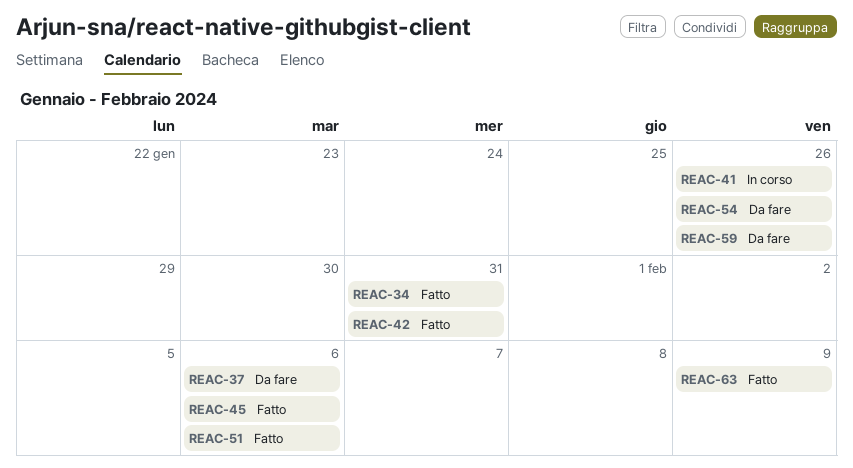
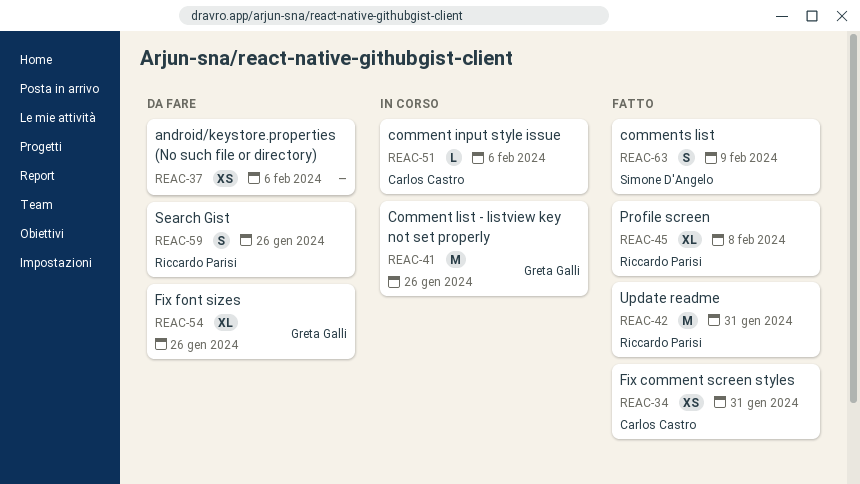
REAC-45, due: Feb 6 -> Feb 8
REAC-51, status: Fatto -> In corso

